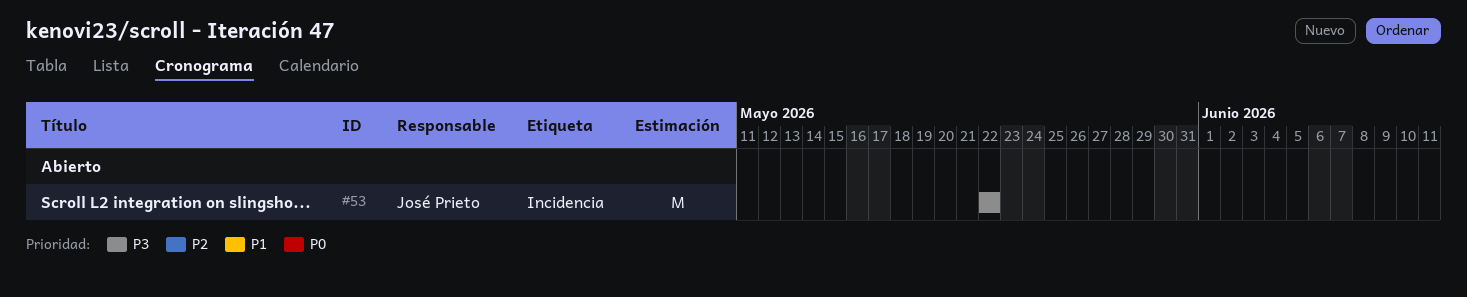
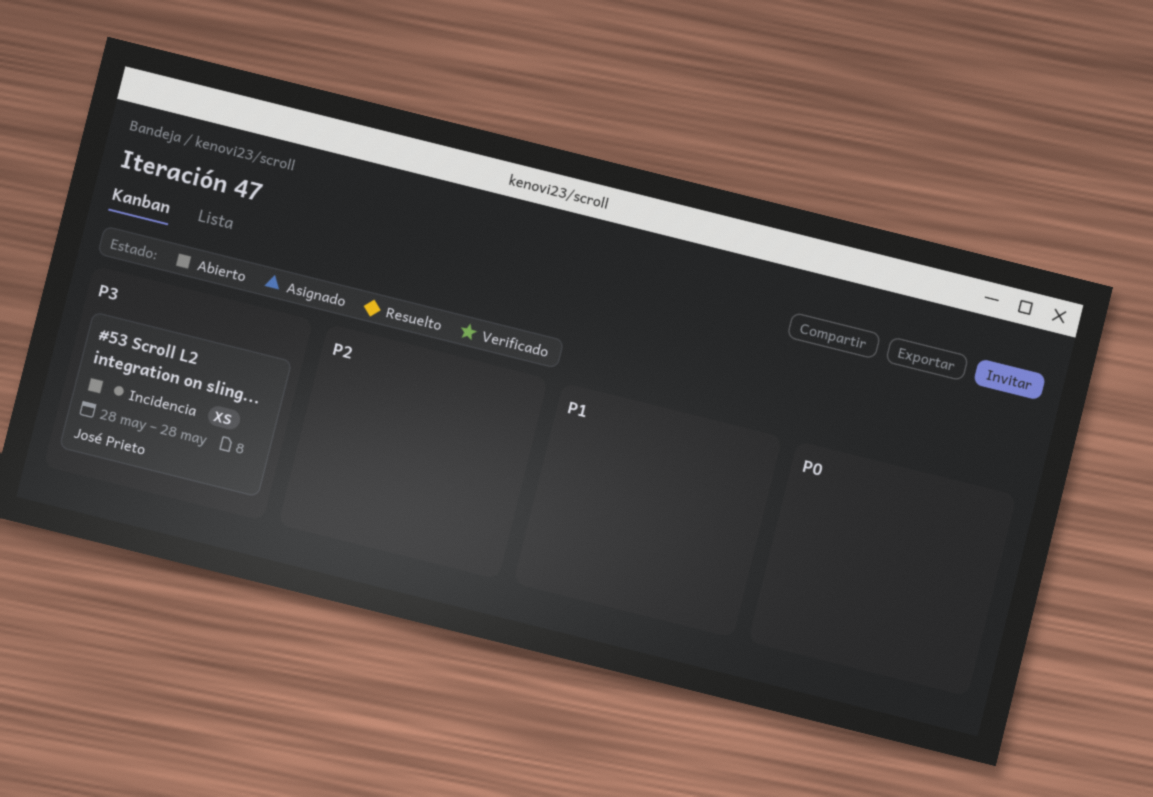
#53, estimate: M -> XS
#53, start: May 22 -> May 28
#53, due: May 22 -> May 28

